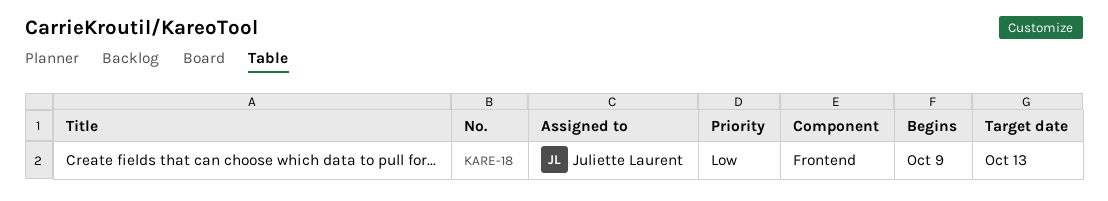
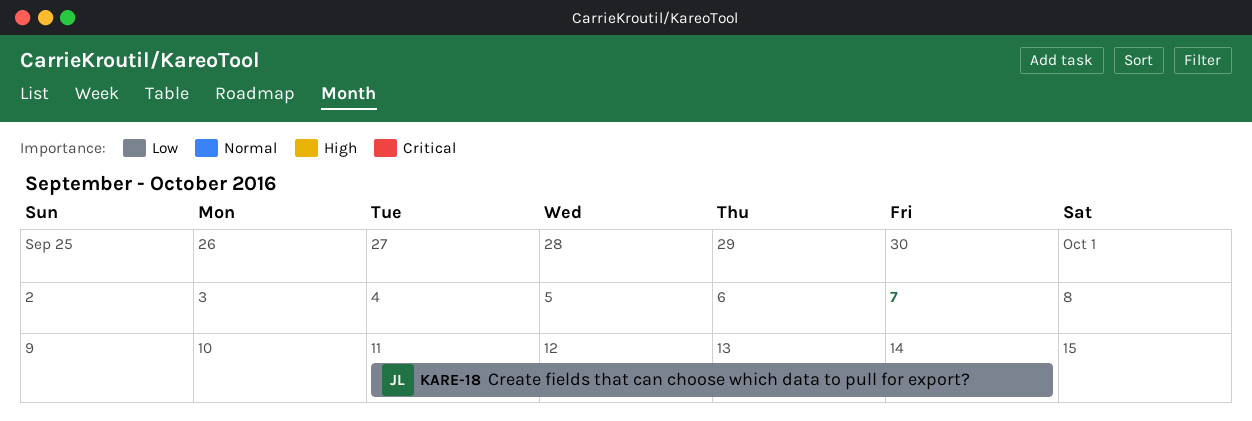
KARE-18, start: Oct 9 -> Oct 11
KARE-18, due: Oct 13 -> Oct 14

